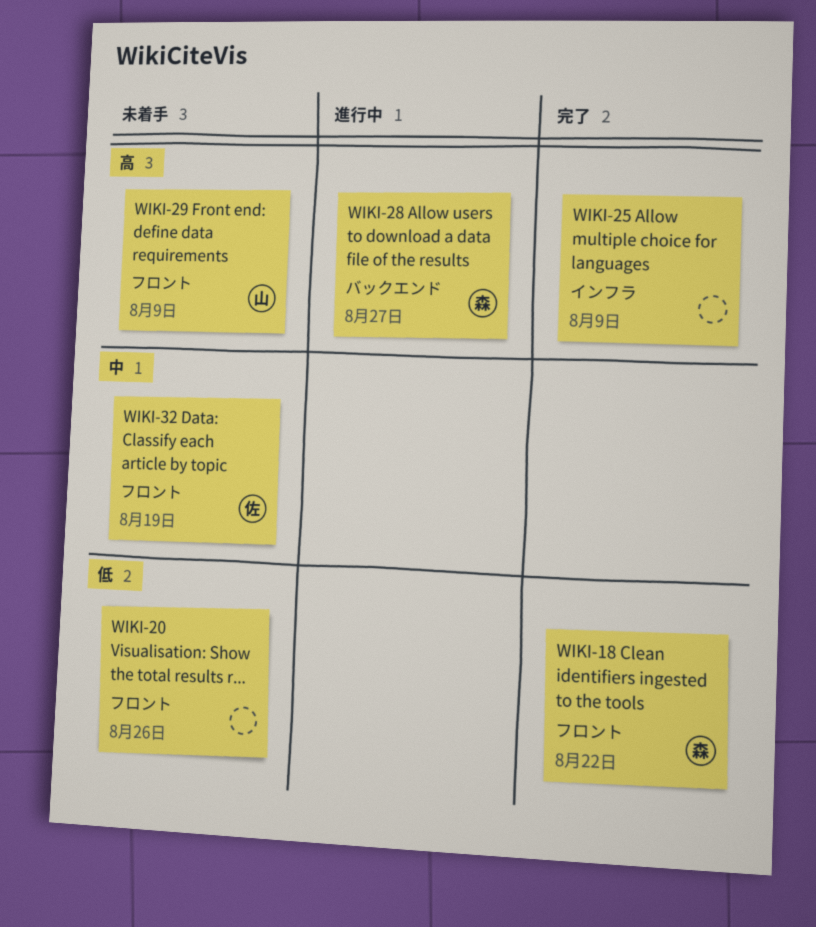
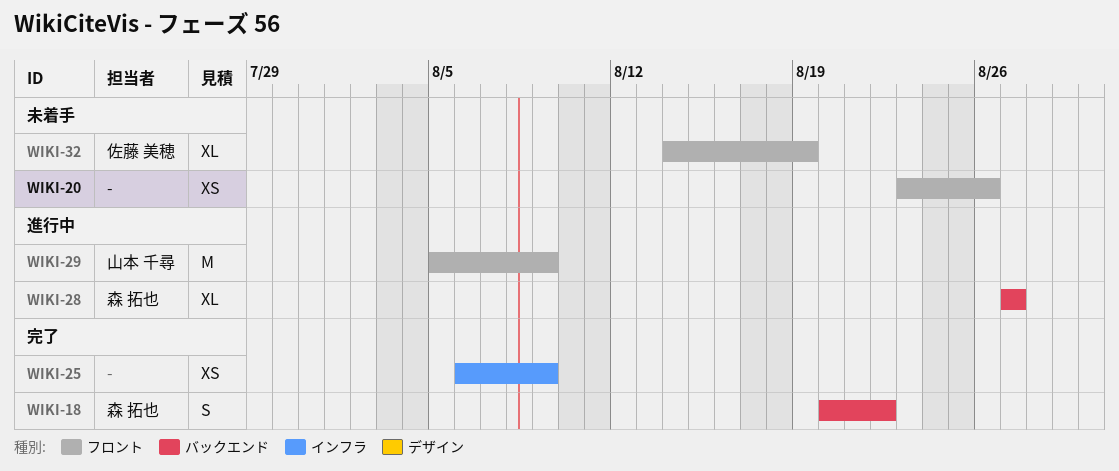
WIKI-18, label: フロント -> バックエンド
WIKI-29, status: 未着手 -> 進行中

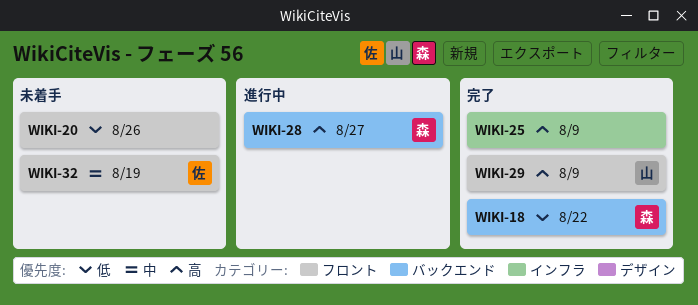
WIKI-29, status: 進行中 -> 完了

